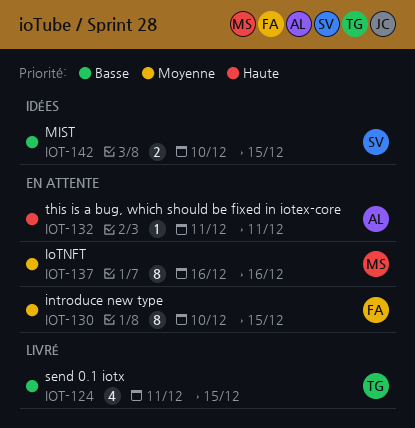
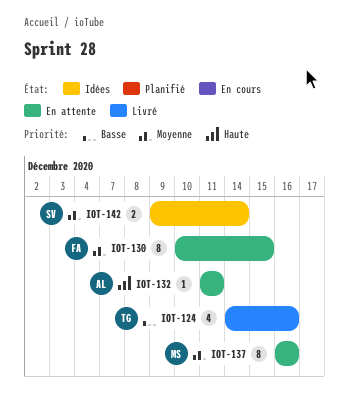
IOT-124, start: Dec 11 -> Dec 14
IOT-124, due: Dec 15 -> Dec 16
IOT-142, priority: Basse -> Moyenne
IOT-142, start: Dec 10 -> Dec 9
IOT-142, due: Dec 15 -> Dec 14

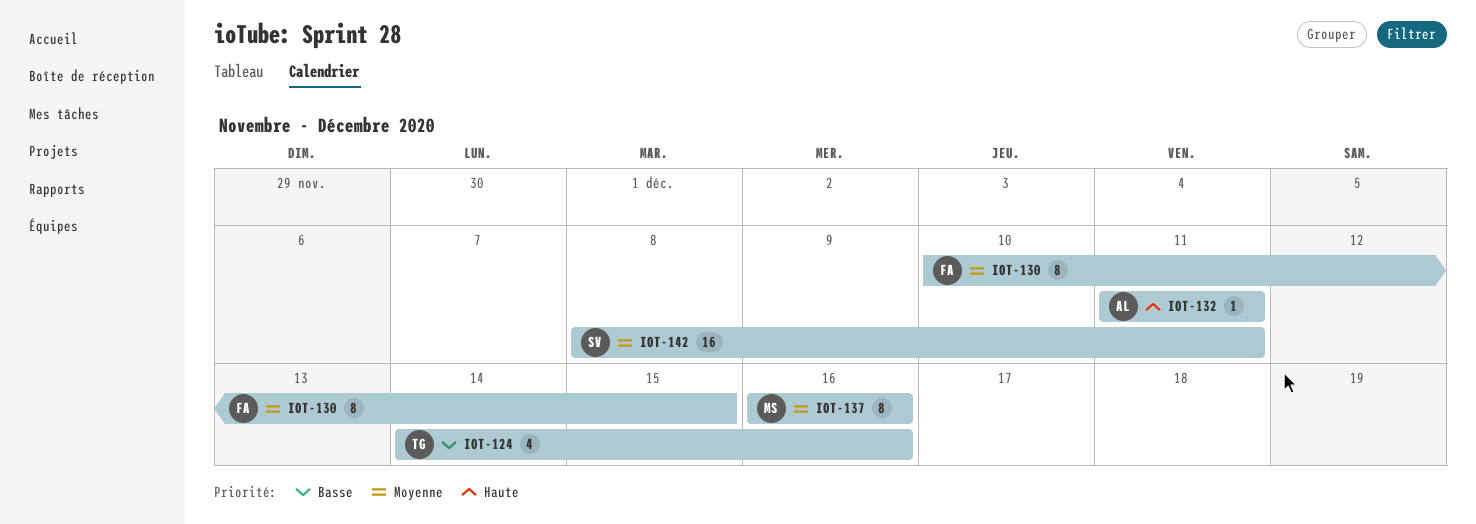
IOT-142, estimate: 2 -> 16
IOT-142, start: Dec 9 -> Dec 8
IOT-142, due: Dec 14 -> Dec 11

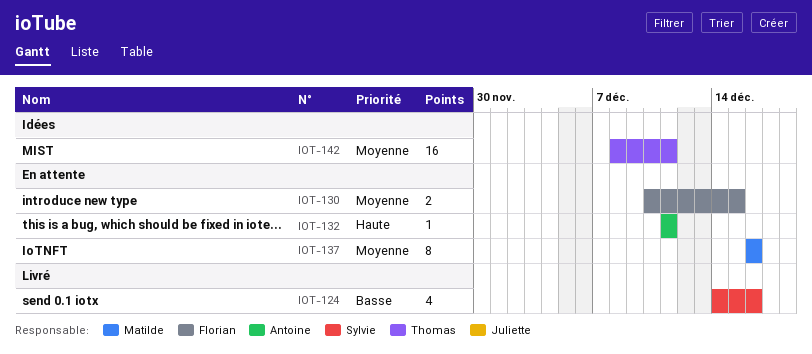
IOT-124, owner: Thomas -> Sylvie
IOT-130, estimate: 8 -> 2
IOT-142, owner: Sylvie -> Thomas

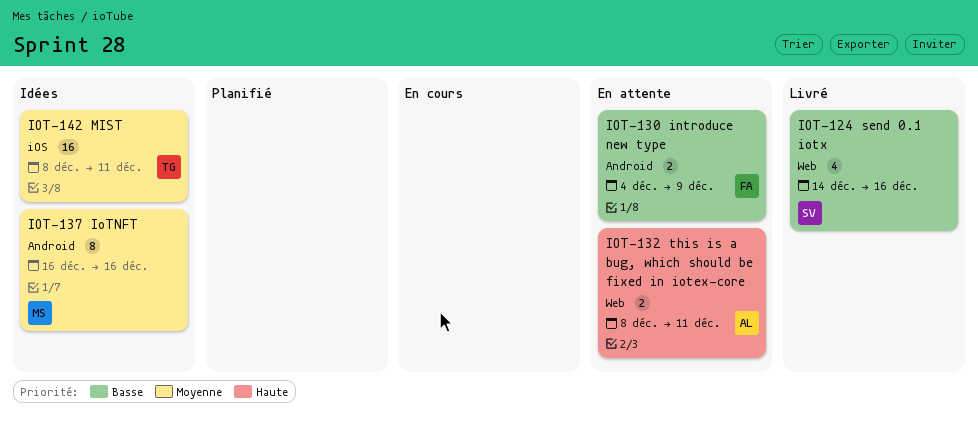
IOT-130, priority: Moyenne -> Basse
IOT-130, start: Dec 10 -> Dec 4
IOT-130, due: Dec 15 -> Dec 9
IOT-132, estimate: 1 -> 2
IOT-132, start: Dec 11 -> Dec 8
IOT-137, status: En attente -> Idées

